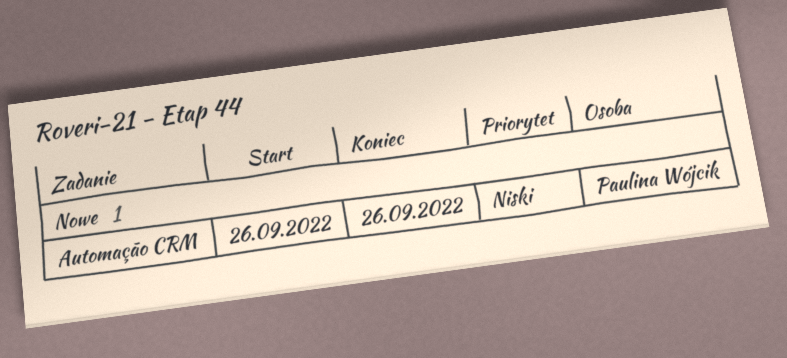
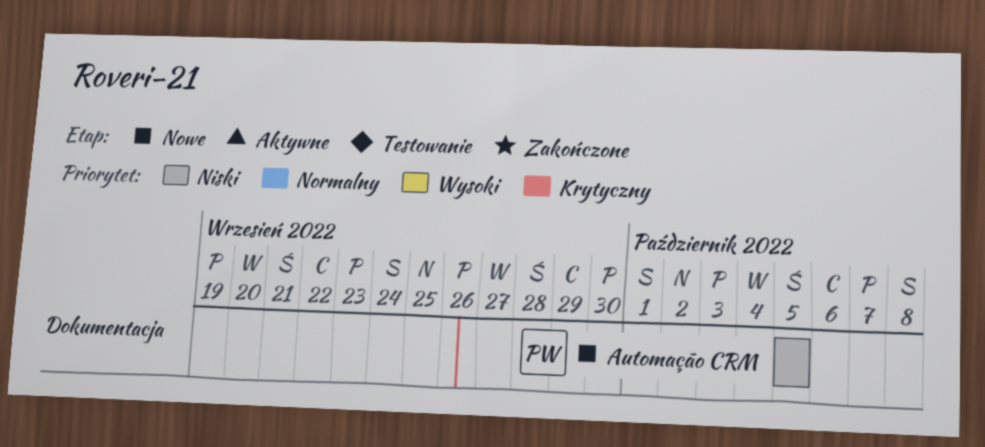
Automação CRM, start: Sep 26 -> Oct 5
Automação CRM, due: Sep 26 -> Oct 5

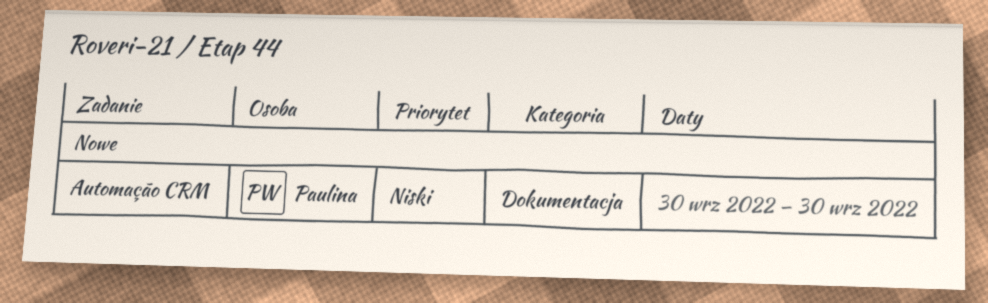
Automação CRM, start: Oct 5 -> Sep 30
Automação CRM, due: Oct 5 -> Sep 30

